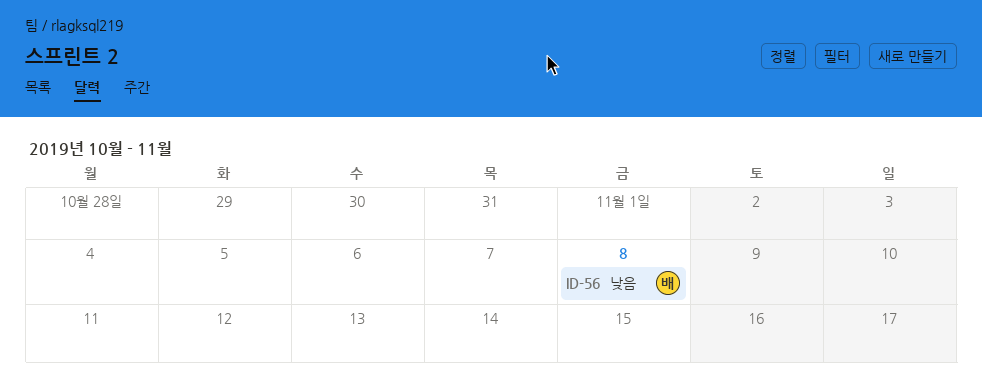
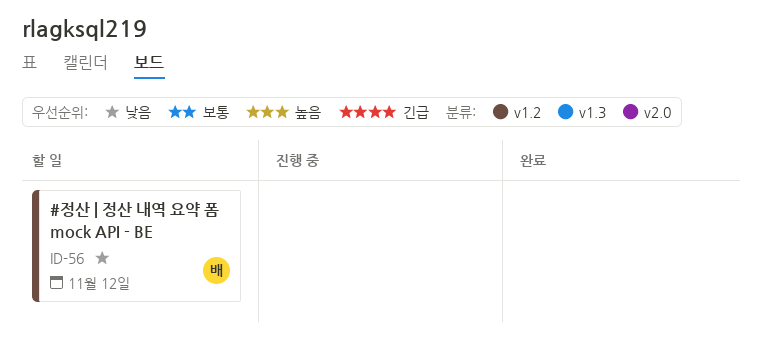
ID-56, due: Nov 8 -> Nov 12

